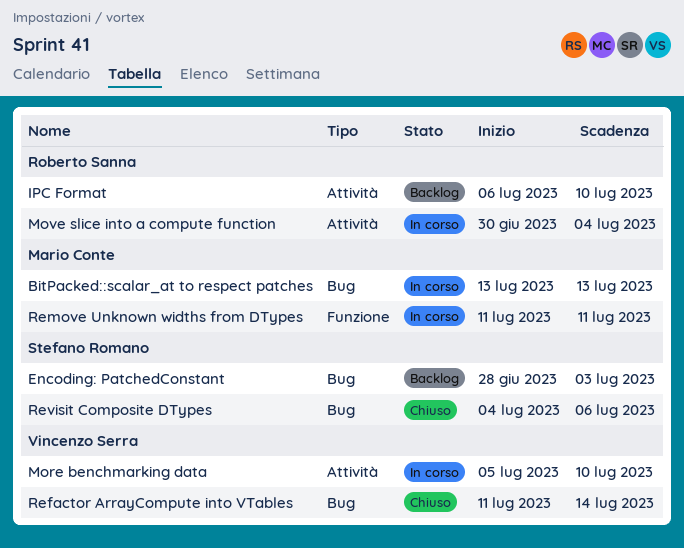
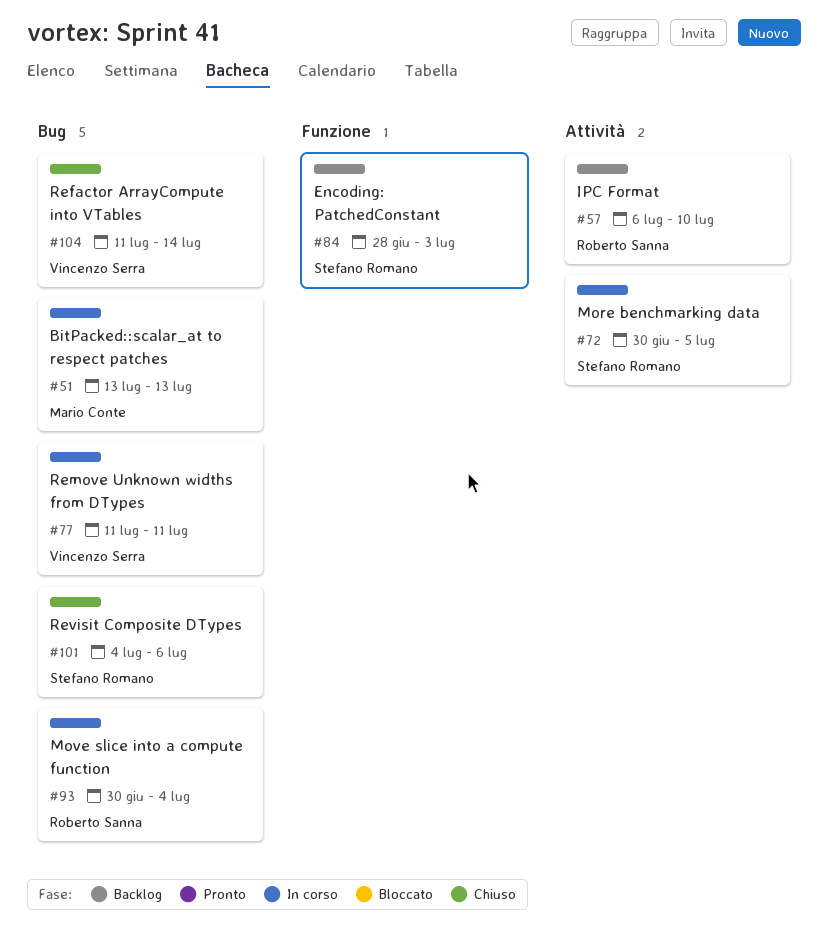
Encoding: PatchedConstant, label: Bug -> Funzione
More benchmarking data, owner: Vincenzo Serra -> Stefano Romano
More benchmarking data, start: Jul 5 -> Jun 30
More benchmarking data, due: Jul 10 -> Jul 5
Move slice into a compute function, label: Attività -> Bug
Remove Unknown widths from DTypes, owner: Mario Conte -> Vincenzo Serra
Remove Unknown widths from DTypes, label: Funzione -> Bug

